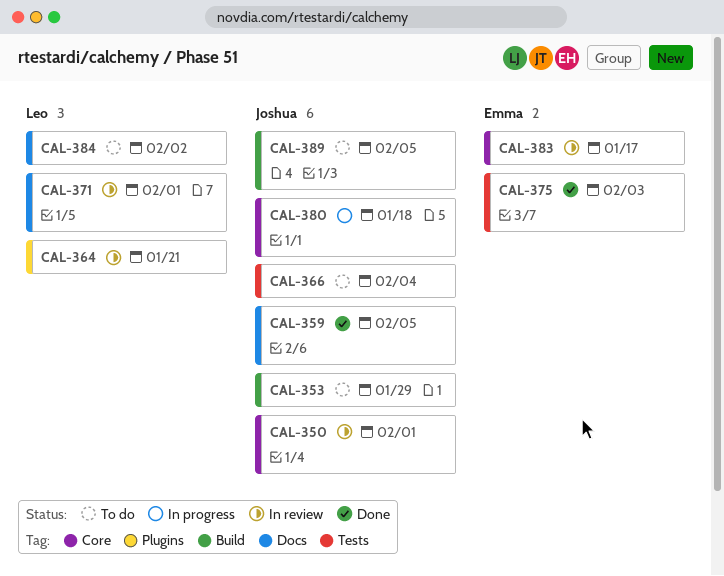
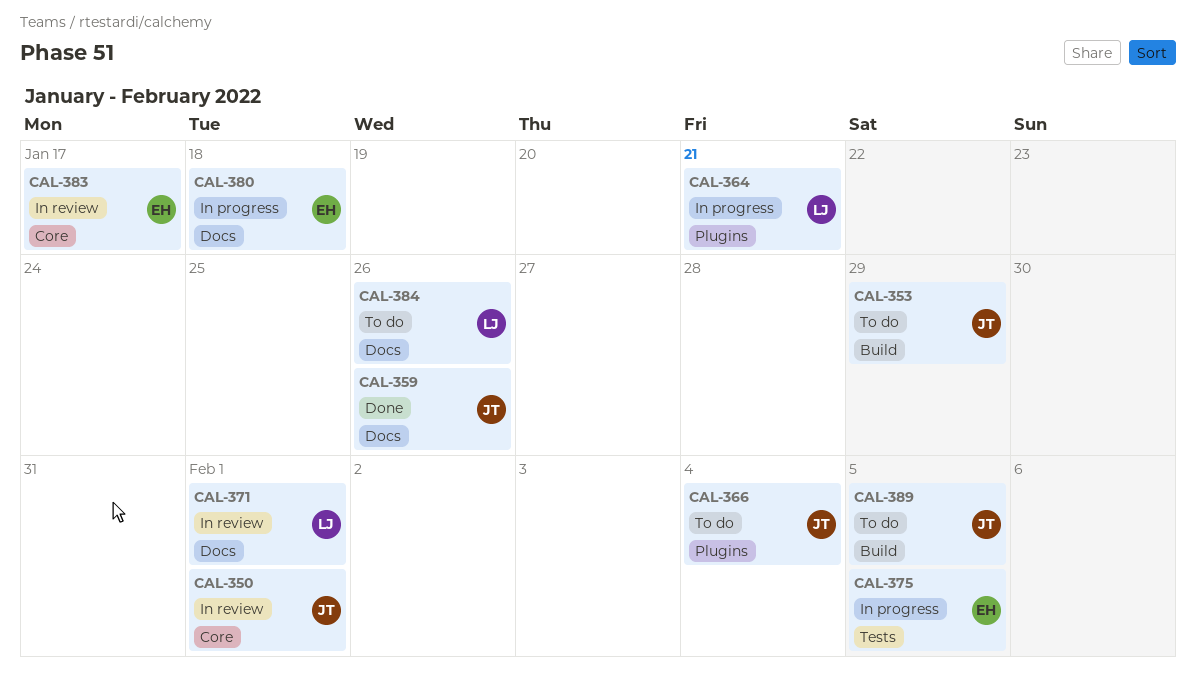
CAL-359, due: Feb 5 -> Jan 26
CAL-364, status: In review -> In progress
CAL-366, label: Tests -> Plugins
CAL-375, status: Done -> In progress
CAL-375, due: Feb 3 -> Feb 5
CAL-380, owner: Joshua -> Emma
CAL-380, label: Core -> Docs
CAL-384, due: Feb 2 -> Jan 26

